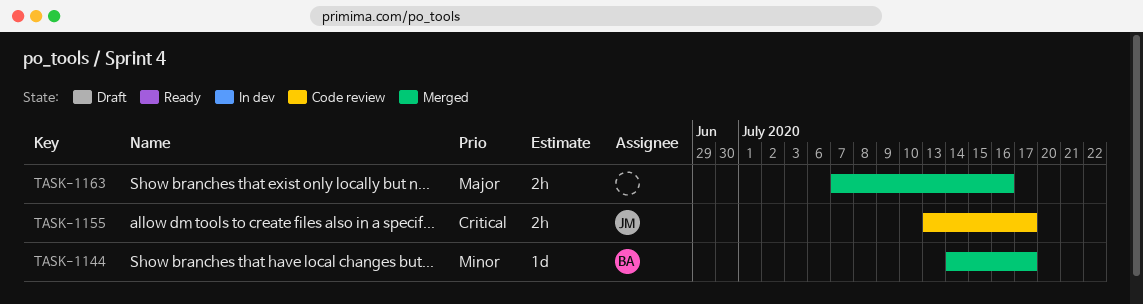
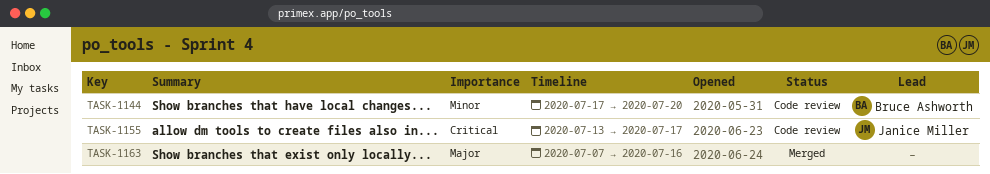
TASK-1144, status: Merged -> Code review
TASK-1144, start: Jul 14 -> Jul 17
TASK-1144, due: Jul 17 -> Jul 20

